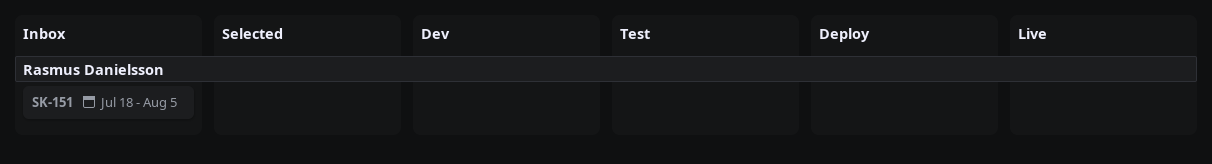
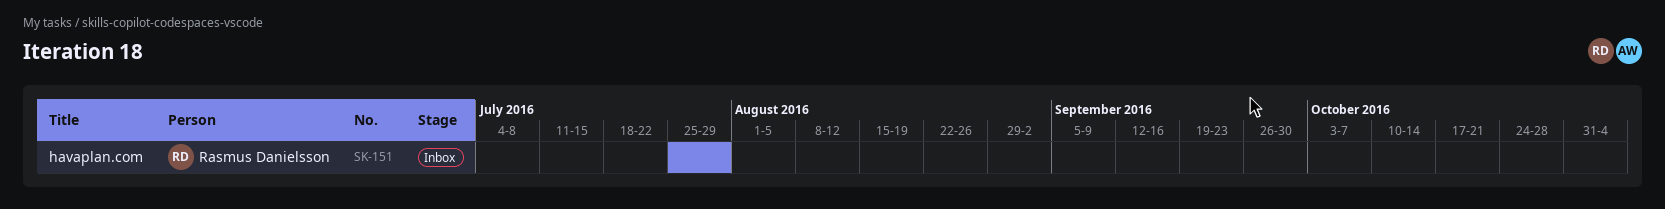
SK-151, start: Jul 18 -> Jul 25
SK-151, due: Aug 5 -> Jul 29

